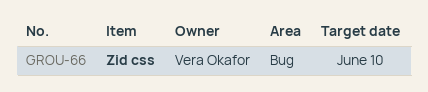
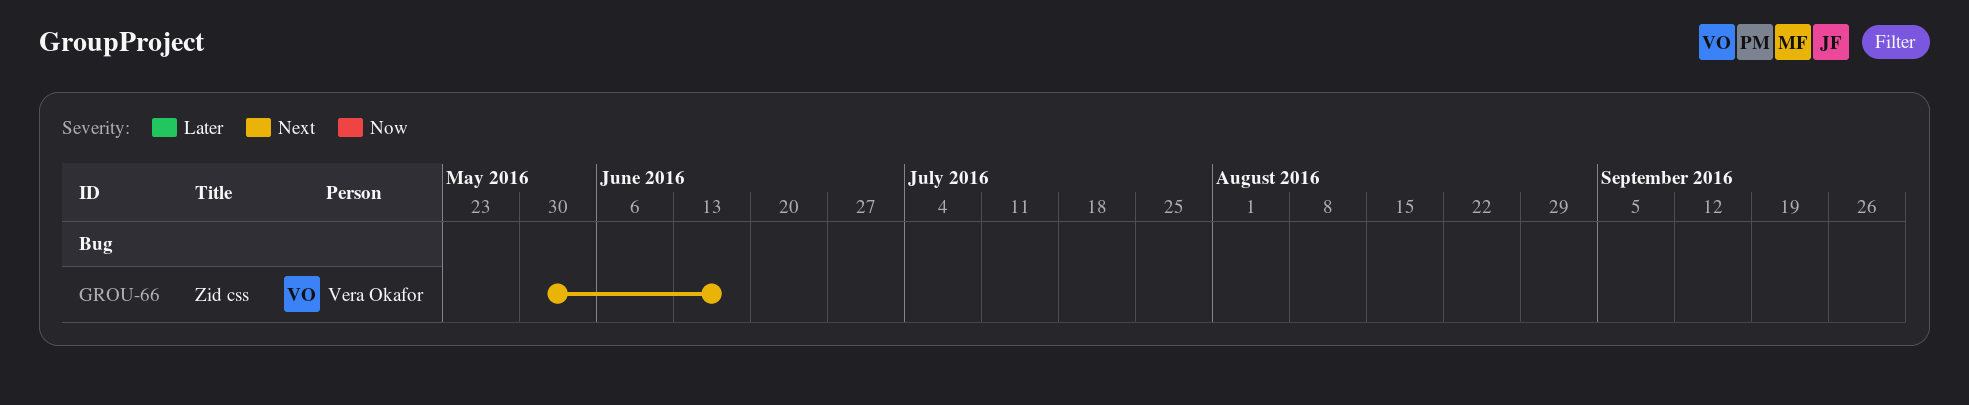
GROU-66, due: Jun 10 -> Jun 17

